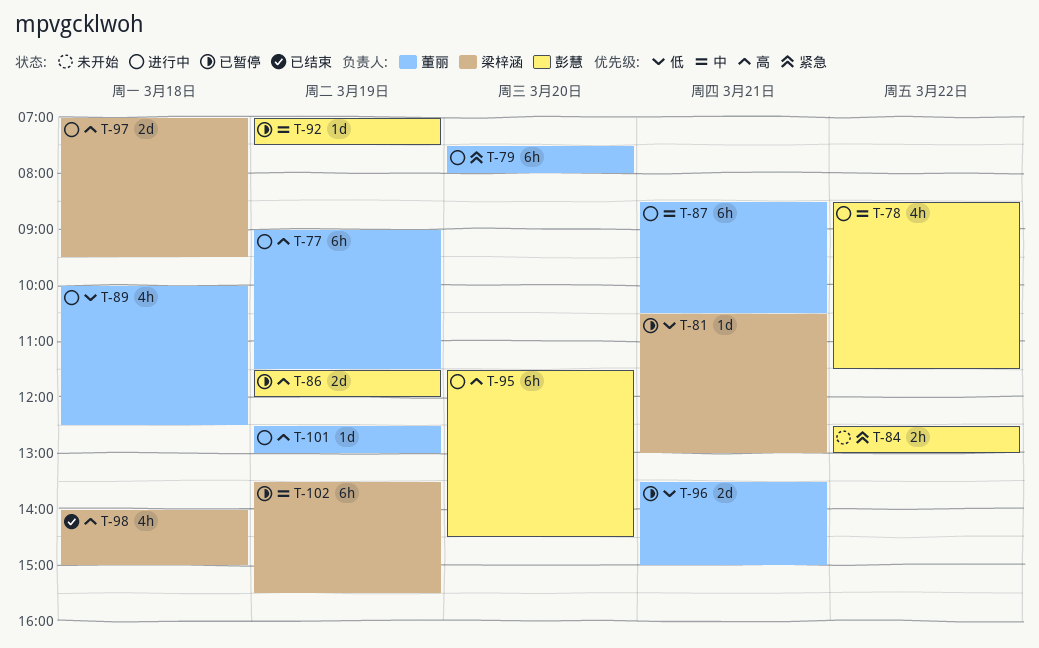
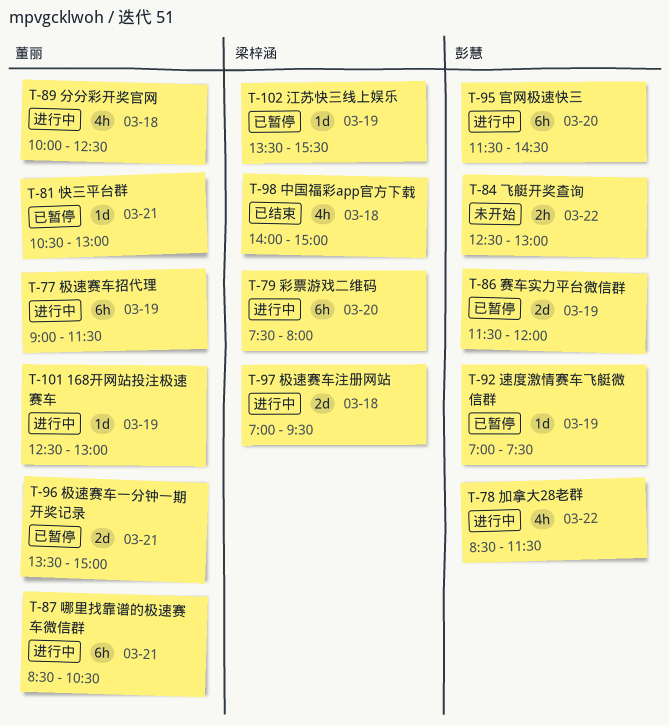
T-79, owner: 董丽 -> 梁梓涵
T-81, owner: 梁梓涵 -> 董丽
T-102, estimate: 6h -> 1d

